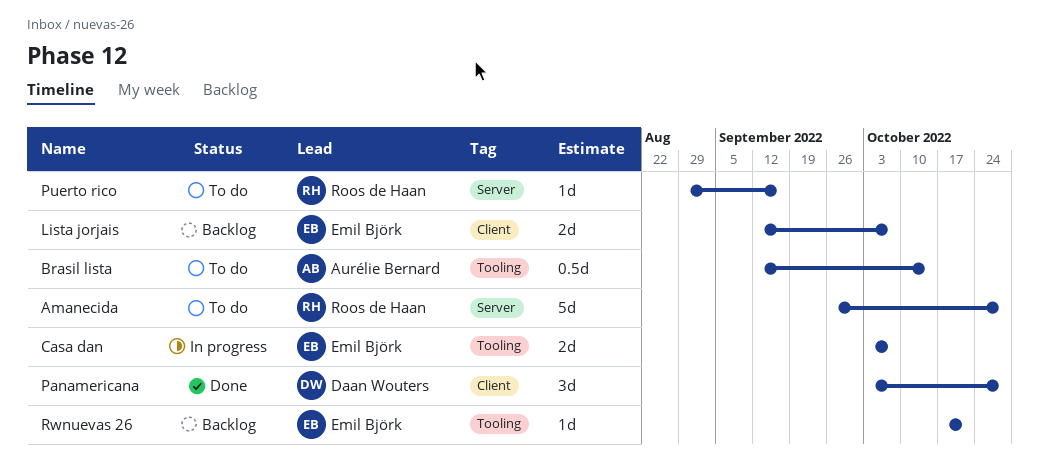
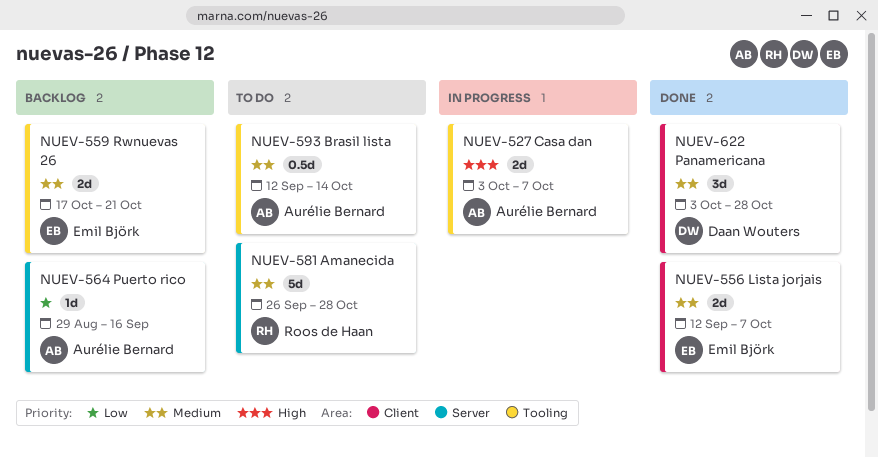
Casa dan, owner: Emil Björk -> Aurélie Bernard
Lista jorjais, status: Backlog -> Done
Puerto rico, status: To do -> Backlog
Puerto rico, owner: Roos de Haan -> Aurélie Bernard
Rwnuevas 26, estimate: 1d -> 2d

